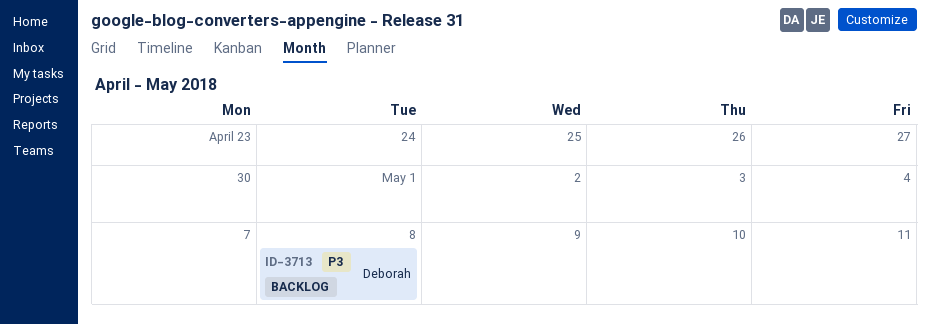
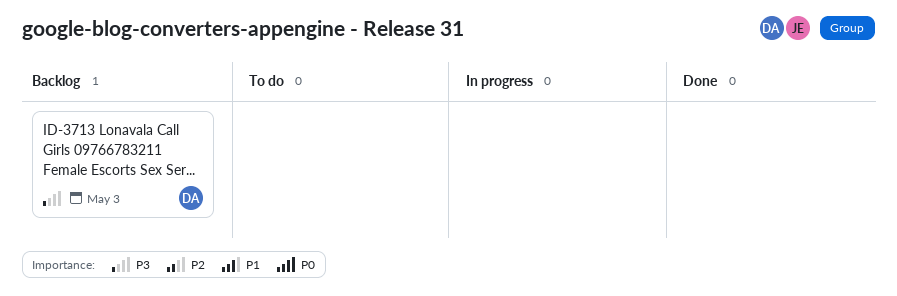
ID-3713, due: May 8 -> May 3

